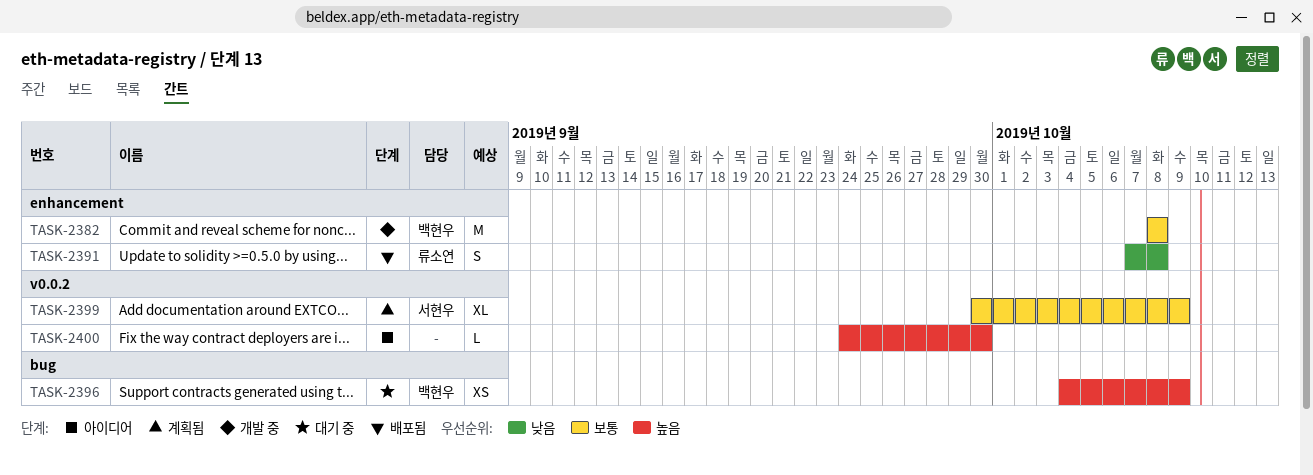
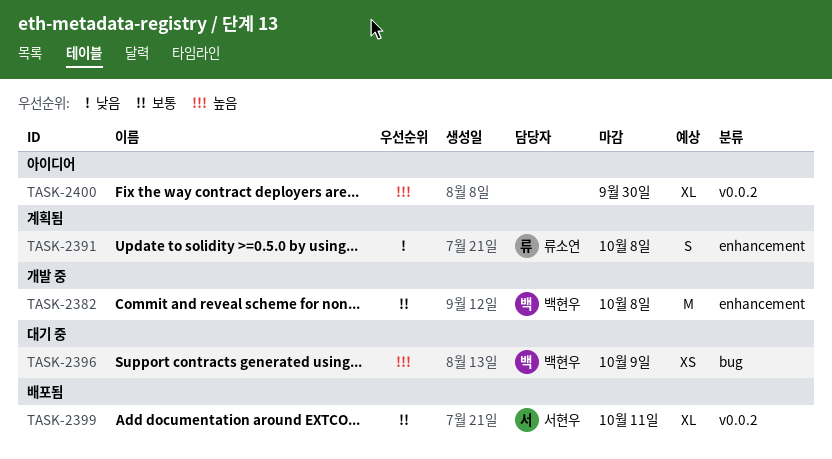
TASK-2391, status: 배포됨 -> 계획됨
TASK-2399, status: 계획됨 -> 배포됨
TASK-2399, due: Oct 9 -> Oct 11
TASK-2400, estimate: L -> XL

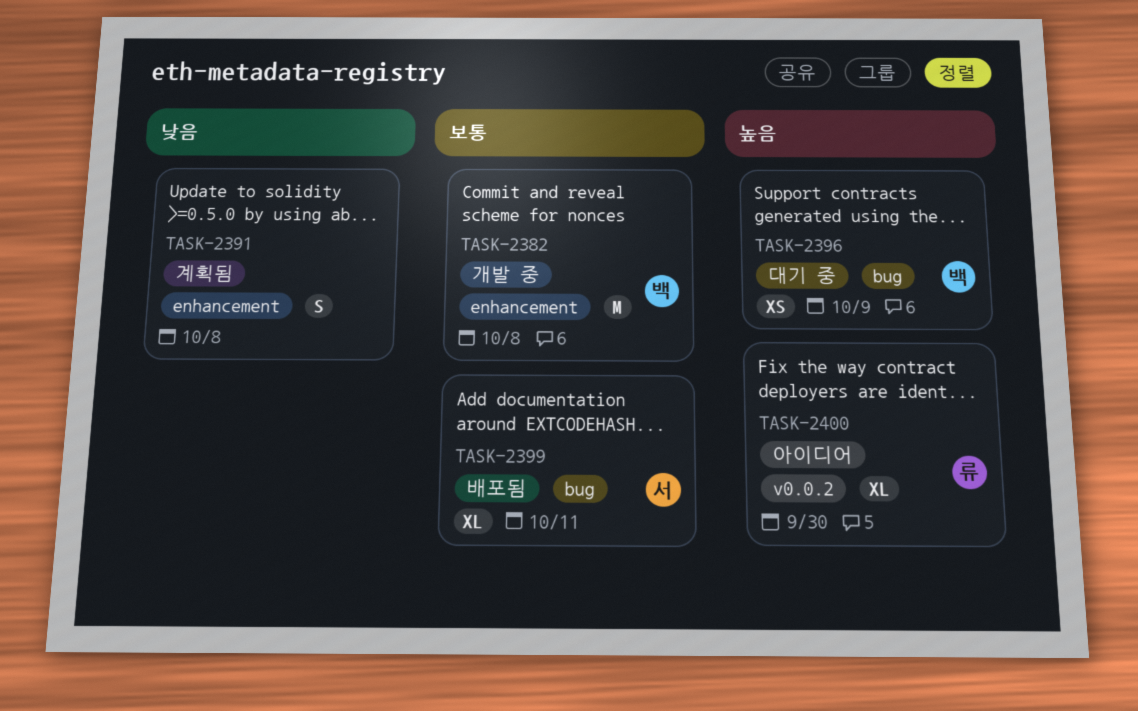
TASK-2391, owner: 류소연 -> none
TASK-2399, label: v0.0.2 -> bug
TASK-2400, owner: none -> 류소연

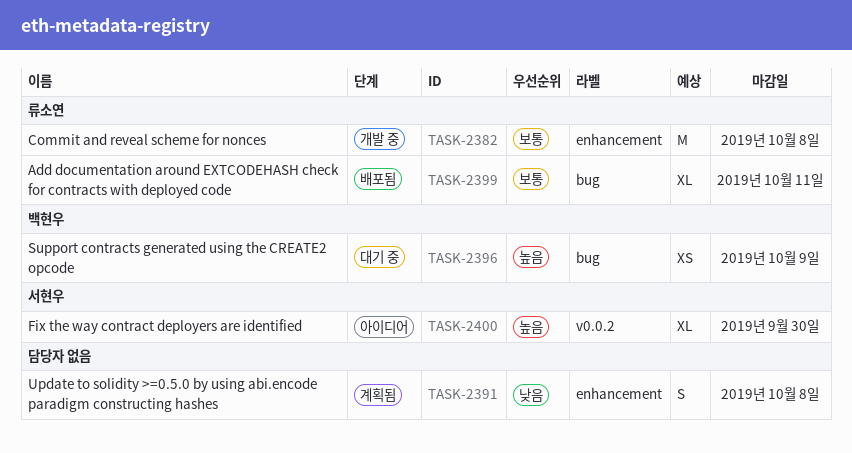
TASK-2382, owner: 백현우 -> 류소연
TASK-2399, owner: 서현우 -> 류소연
TASK-2400, owner: 류소연 -> 서현우

